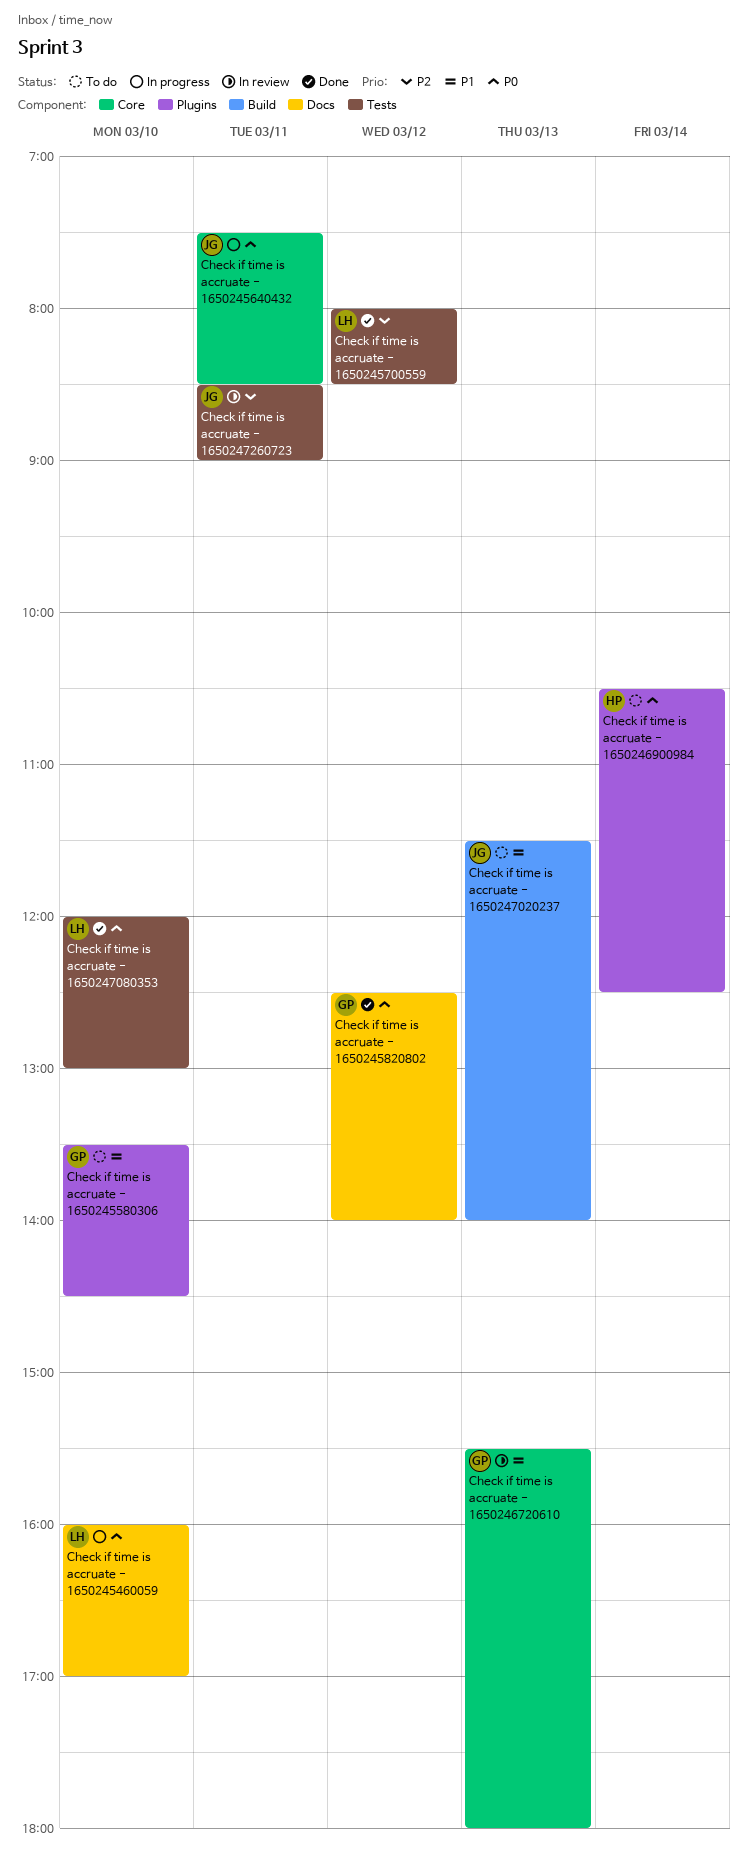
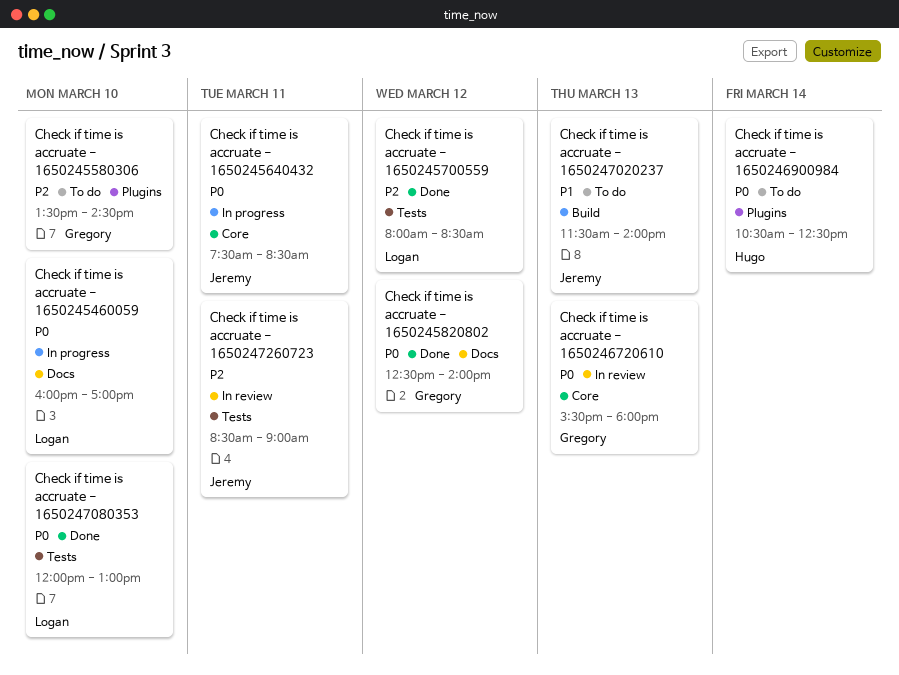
Check if time is accruate - 1650245580306, priority: P1 -> P2
Check if time is accruate - 1650246720610, priority: P1 -> P0

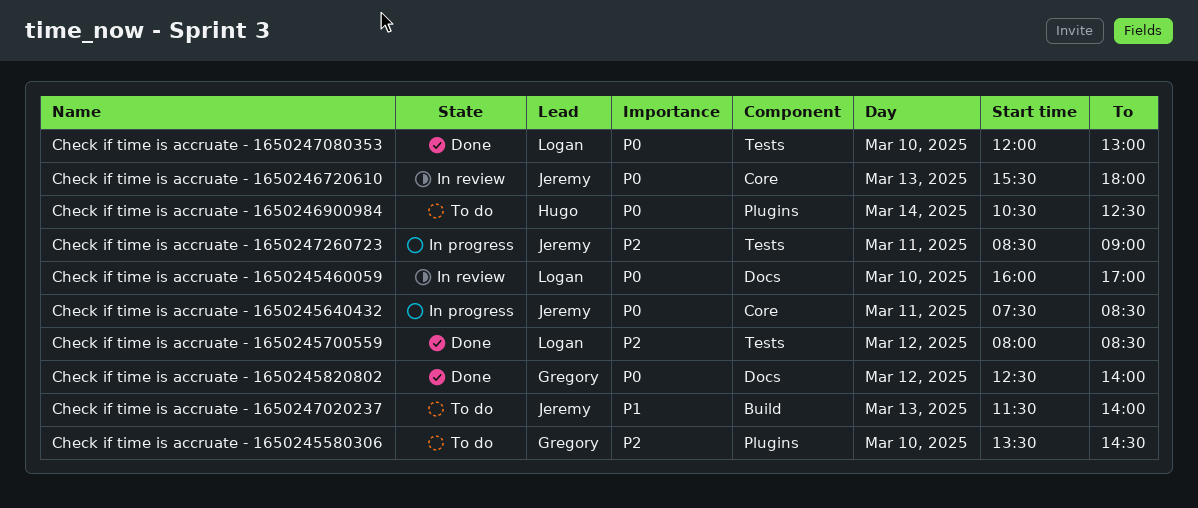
Check if time is accruate - 1650245460059, status: In progress -> In review
Check if time is accruate - 1650246720610, owner: Gregory -> Jeremy
Check if time is accruate - 1650247260723, status: In review -> In progress

